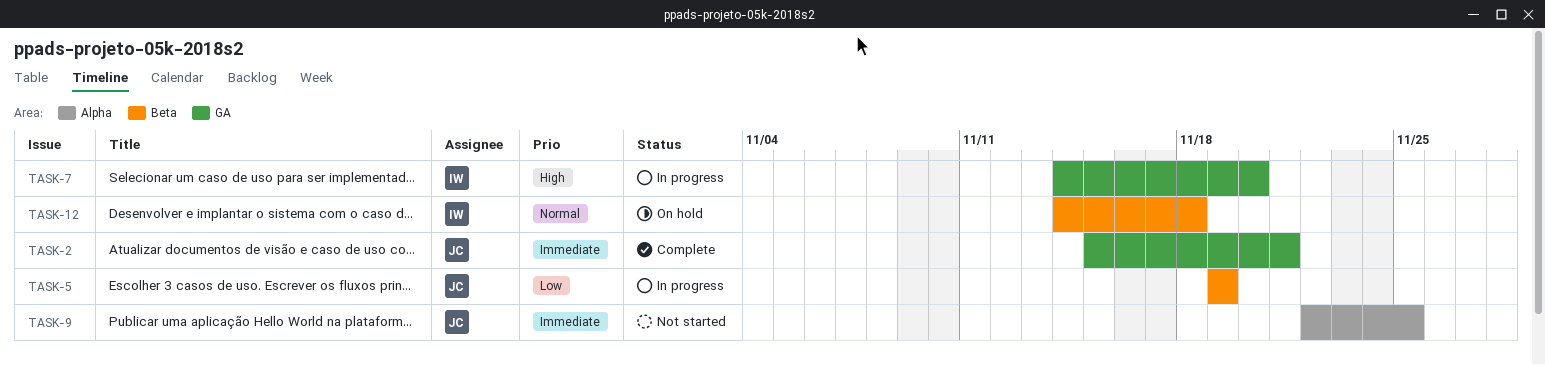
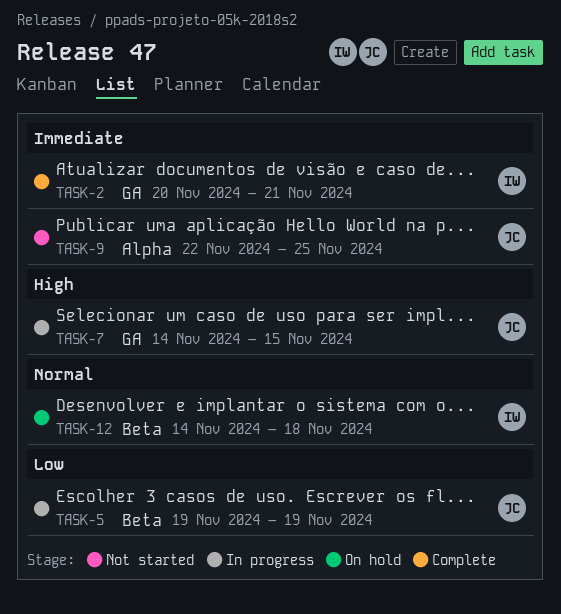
TASK-2, owner: JC -> IW
TASK-2, start: Nov 15 -> Nov 20
TASK-7, owner: IW -> JC
TASK-7, due: Nov 20 -> Nov 15

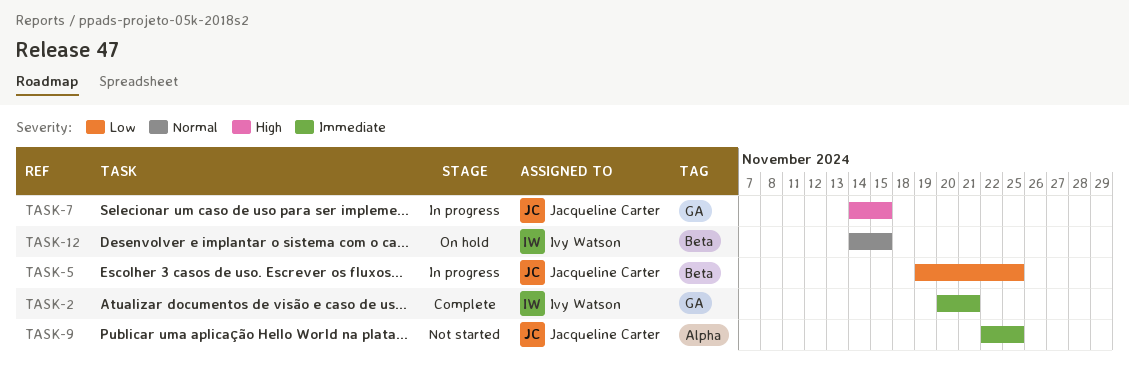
TASK-5, due: Nov 19 -> Nov 25
TASK-12, due: Nov 18 -> Nov 15

